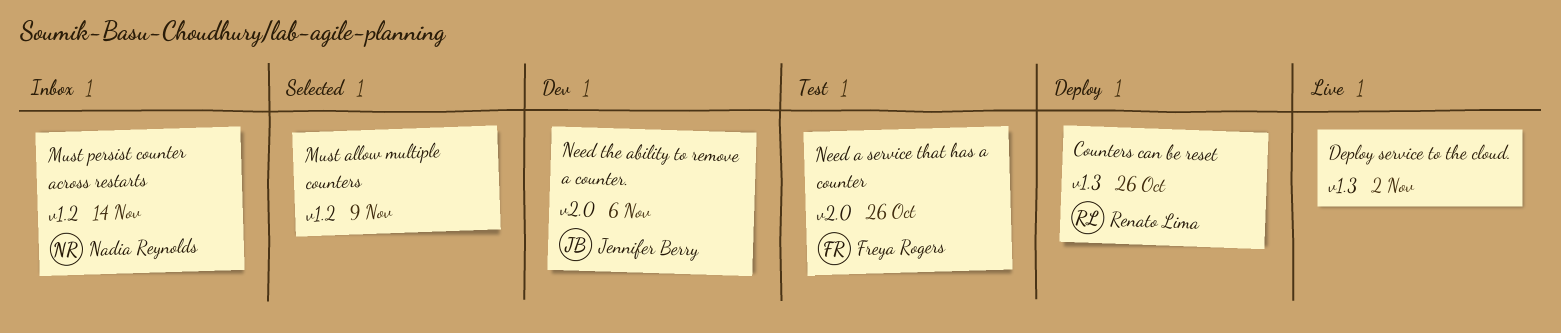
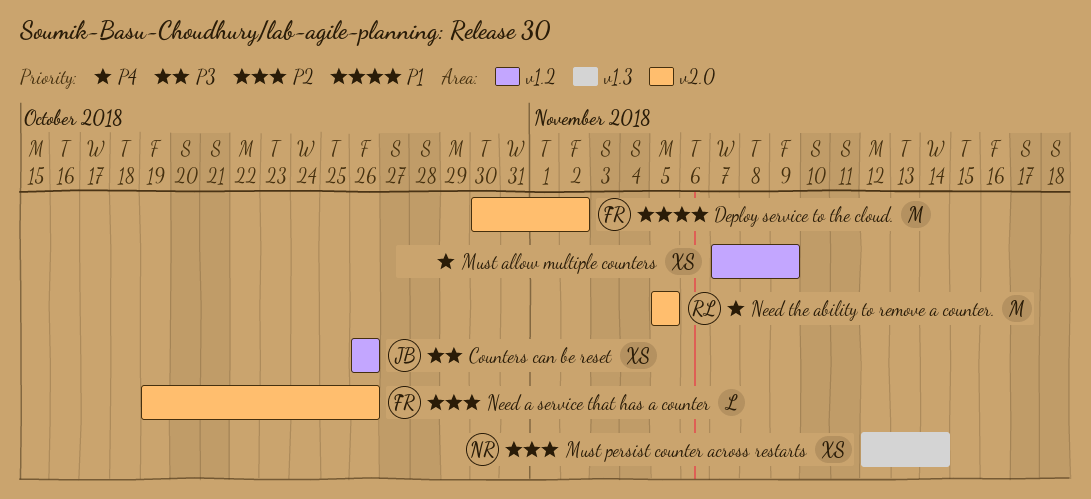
Counters can be reset, owner: Renato Lima -> Jennifer Berry
Counters can be reset, label: v1.3 -> v1.2
Deploy service to the cloud., owner: none -> Freya Rogers
Deploy service to the cloud., label: v1.3 -> v2.0
Must persist counter across restarts, label: v1.2 -> v1.3
Need the ability to remove a counter., owner: Jennifer Berry -> Renato Lima
Need the ability to remove a counter., due: Nov 6 -> Nov 5

